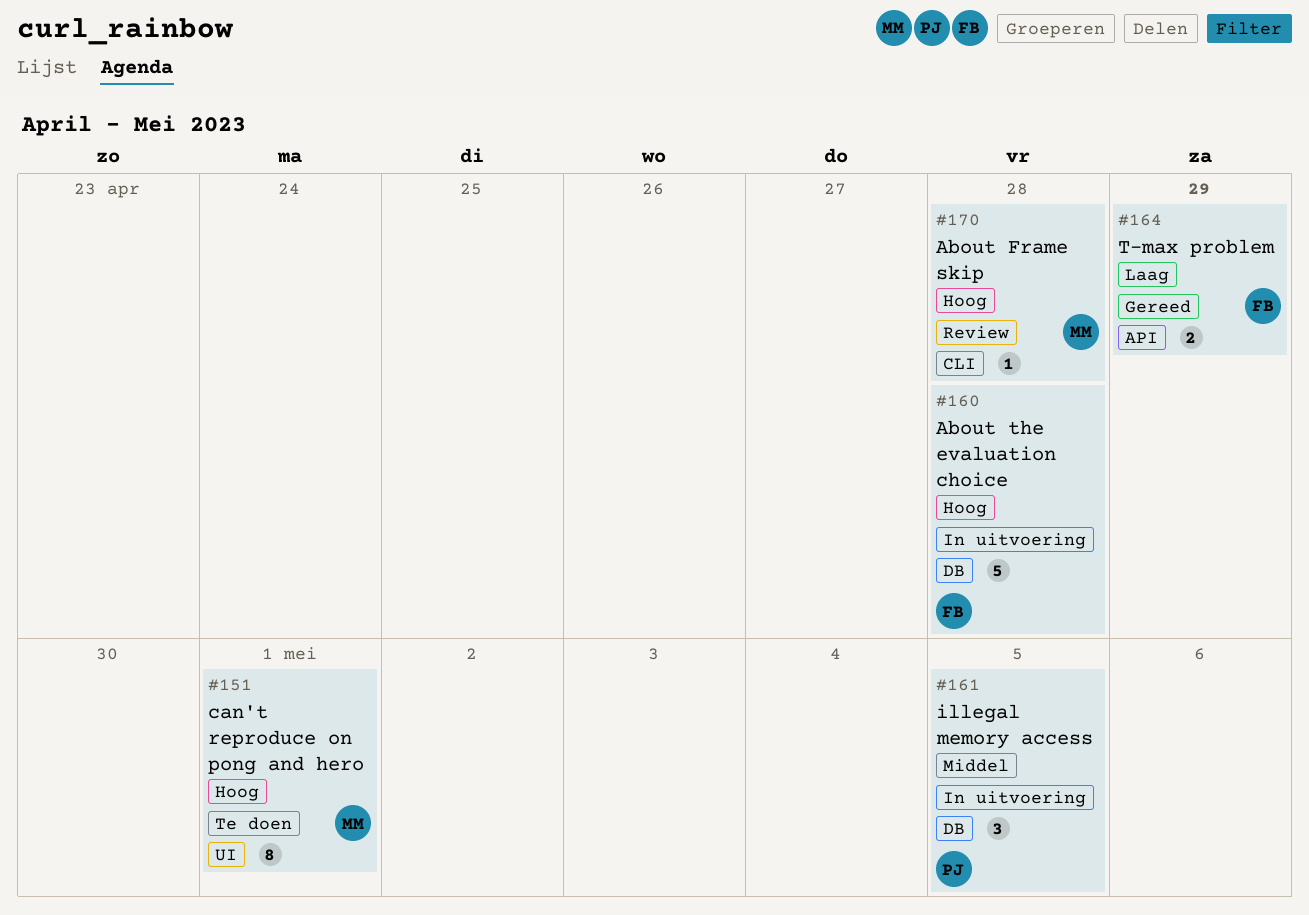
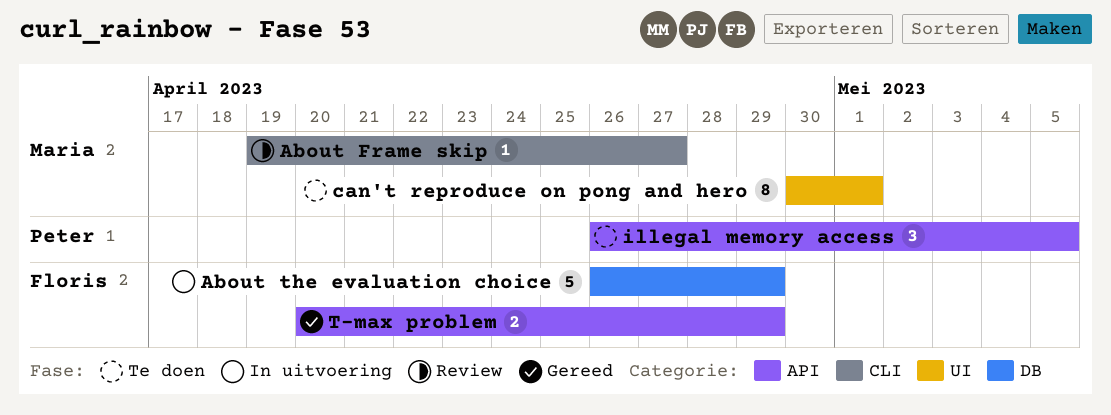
About Frame skip, due: Apr 28 -> Apr 27
About the evaluation choice, due: Apr 28 -> Apr 29
illegal memory access, status: In uitvoering -> Te doen
illegal memory access, label: DB -> API

